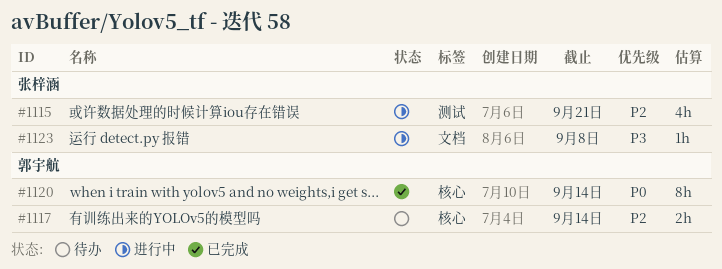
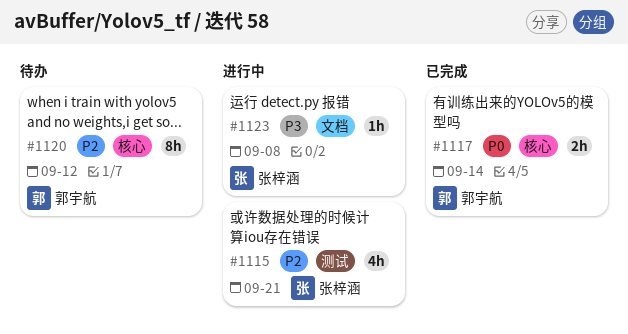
#1117, status: 待办 -> 已完成
#1117, priority: P2 -> P0
#1120, status: 已完成 -> 待办
#1120, priority: P0 -> P2
#1120, due: Sep 14 -> Sep 12

